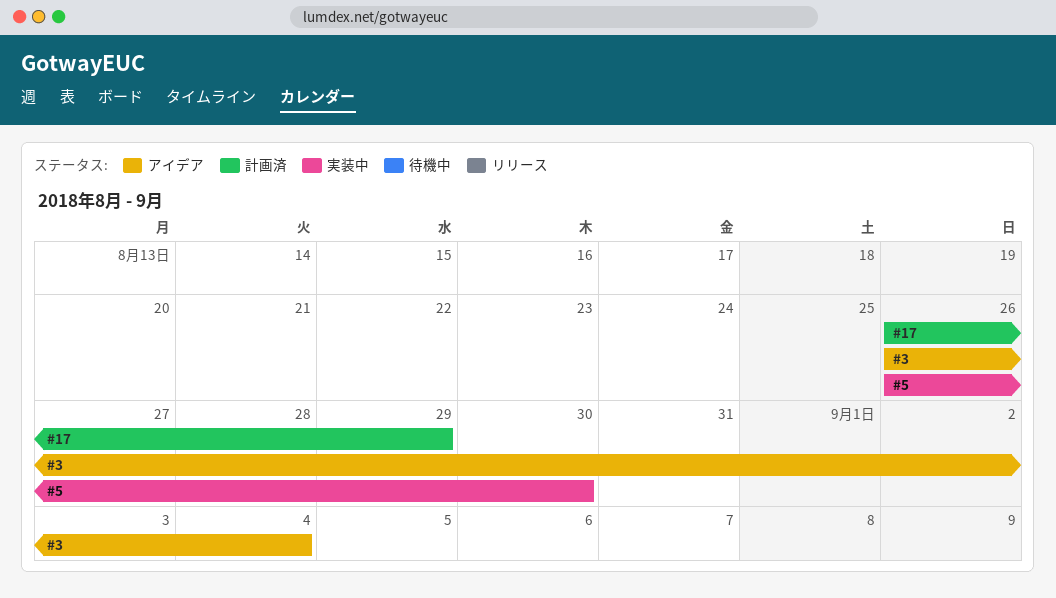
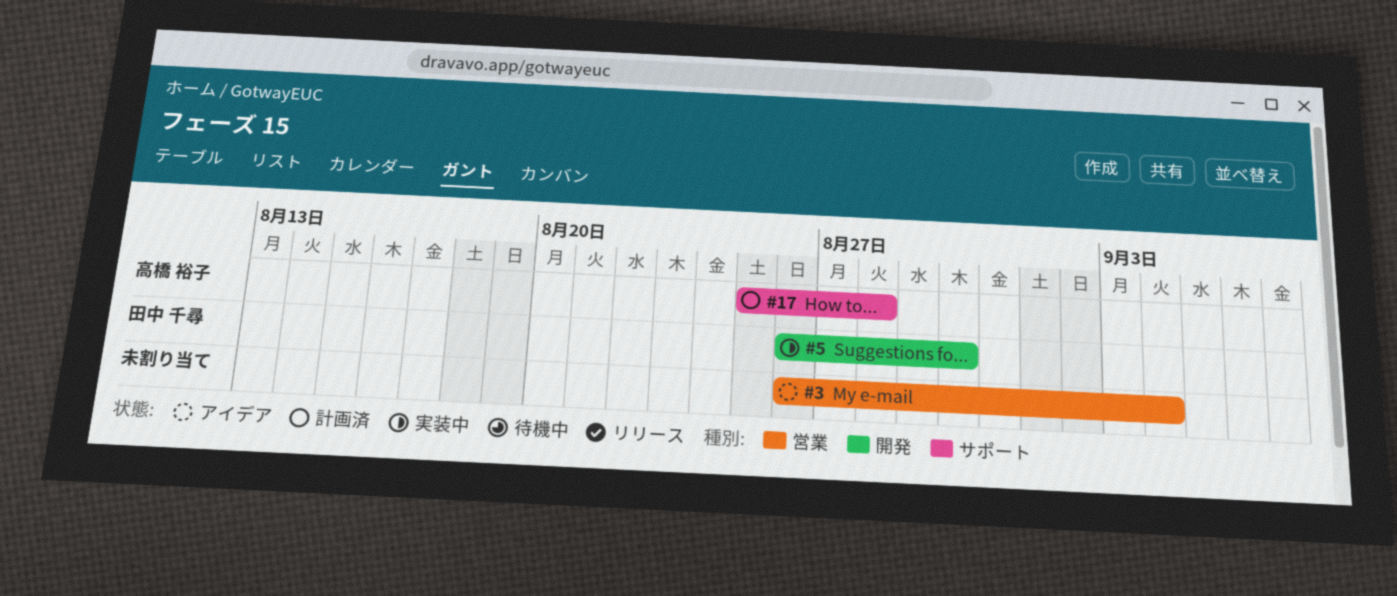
#17, start: Aug 26 -> Aug 25
#17, due: Aug 29 -> Aug 28

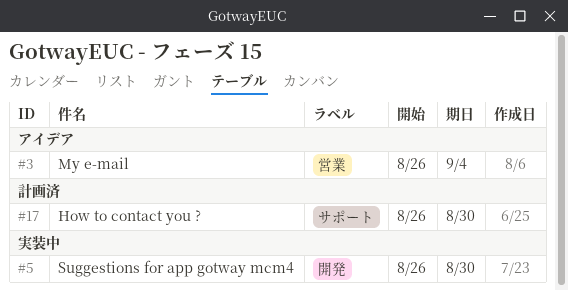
#17, start: Aug 25 -> Aug 26
#17, due: Aug 28 -> Aug 30

